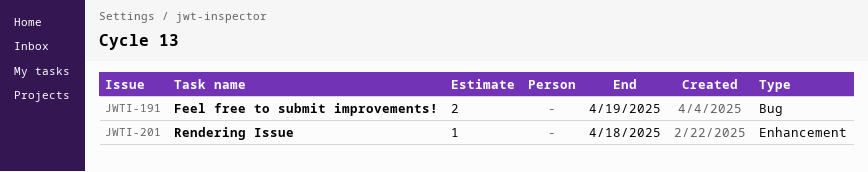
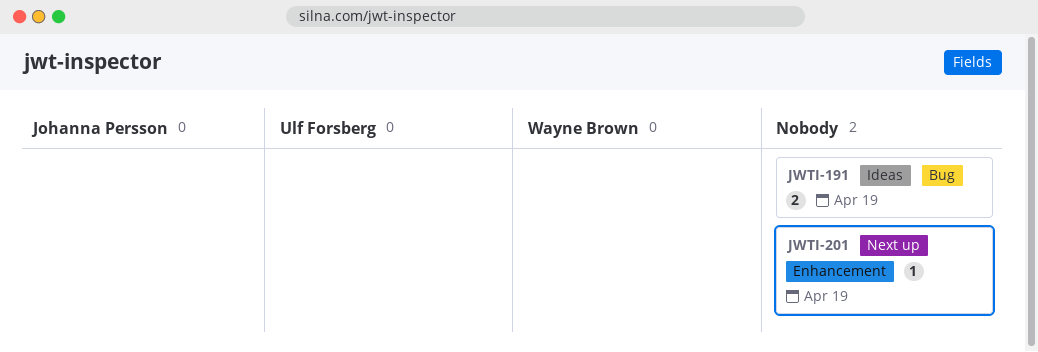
JWTI-201, due: Apr 18 -> Apr 19

